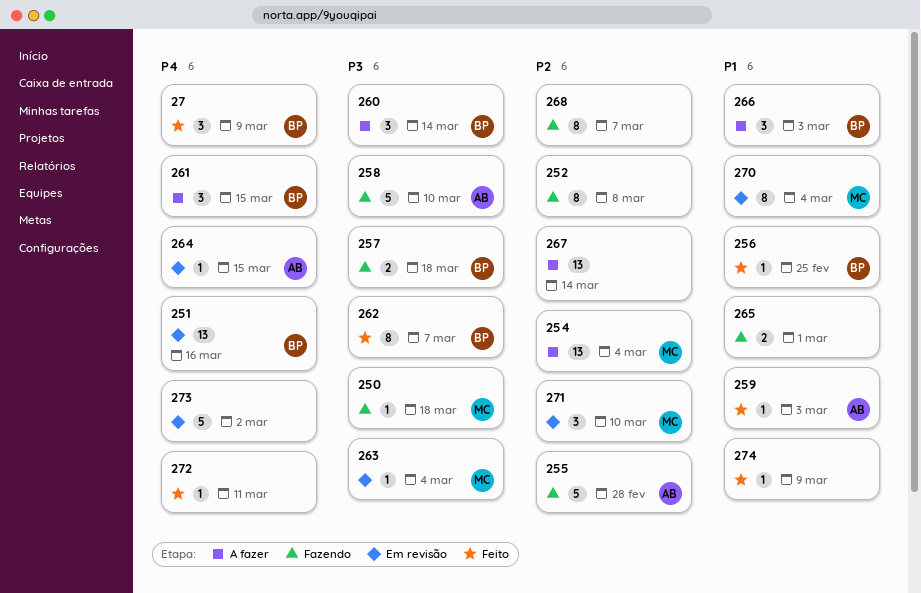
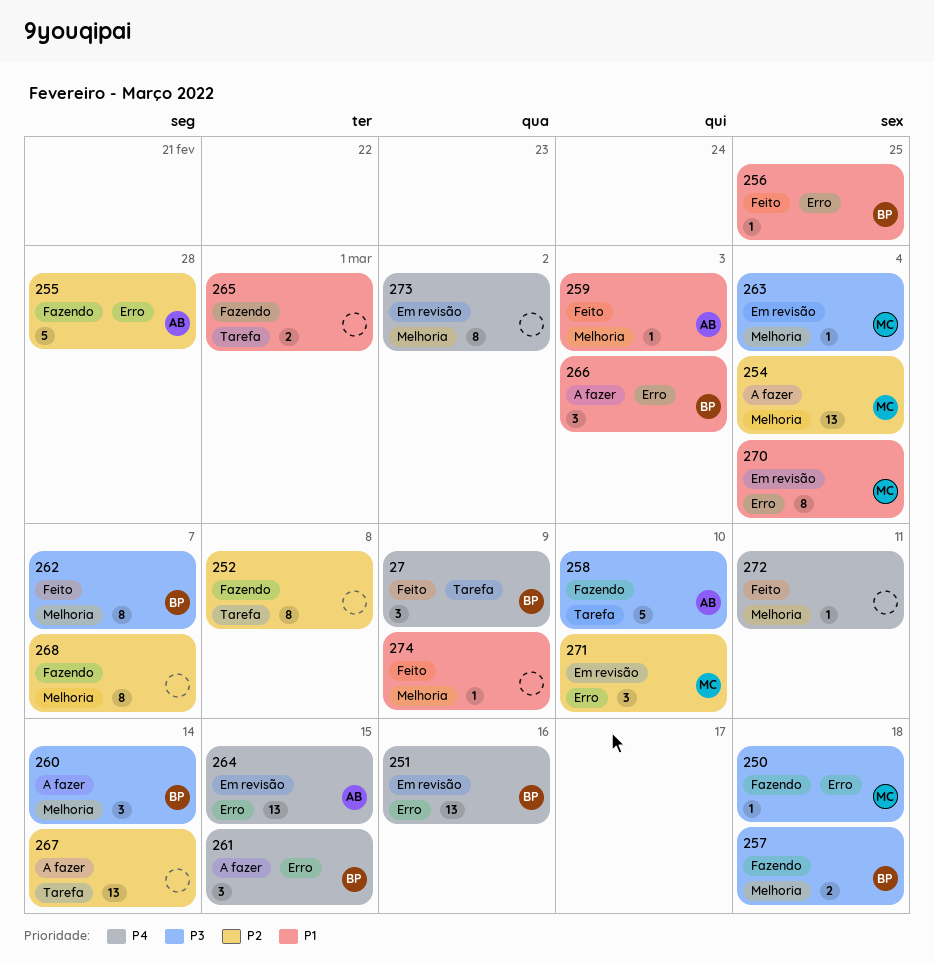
264, estimate: 1 -> 13
273, estimate: 5 -> 8

